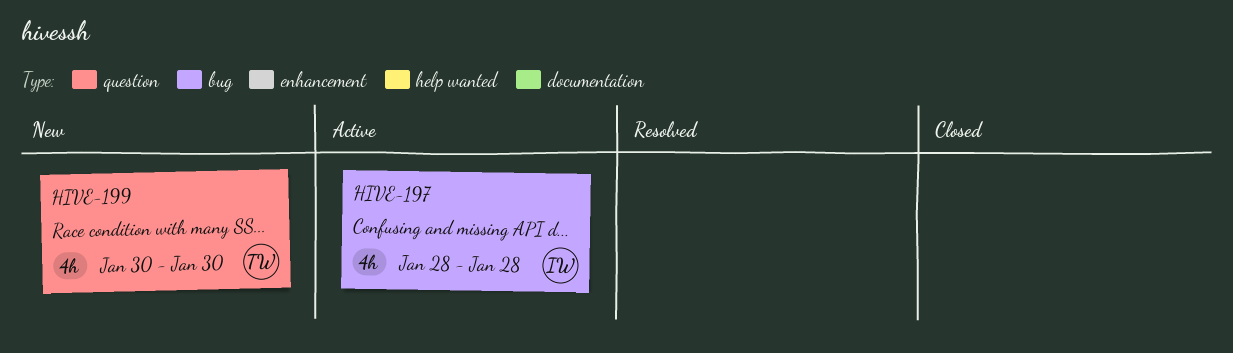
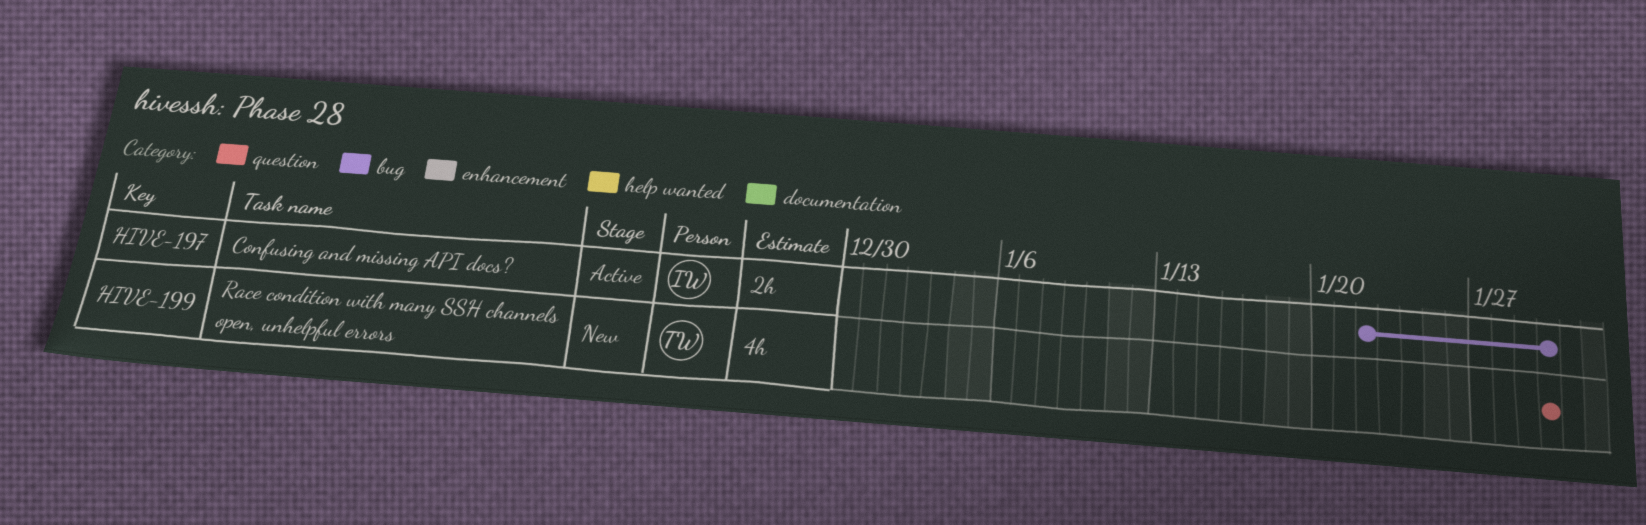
HIVE-197, estimate: 4h -> 2h
HIVE-197, start: Jan 28 -> Jan 22
HIVE-197, due: Jan 28 -> Jan 30

